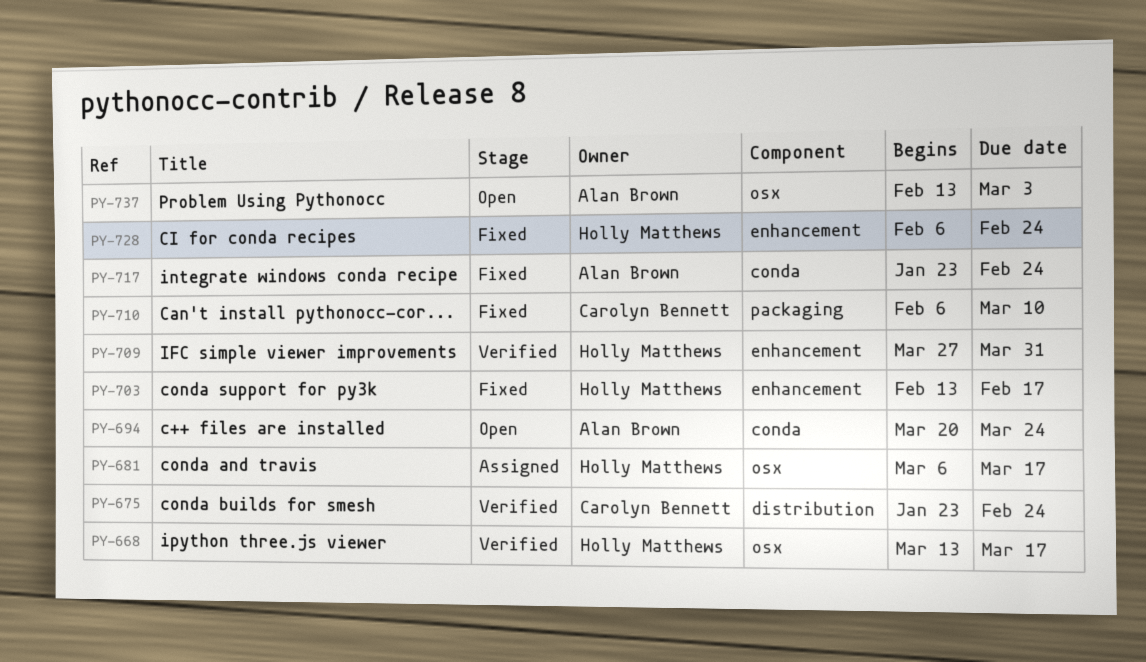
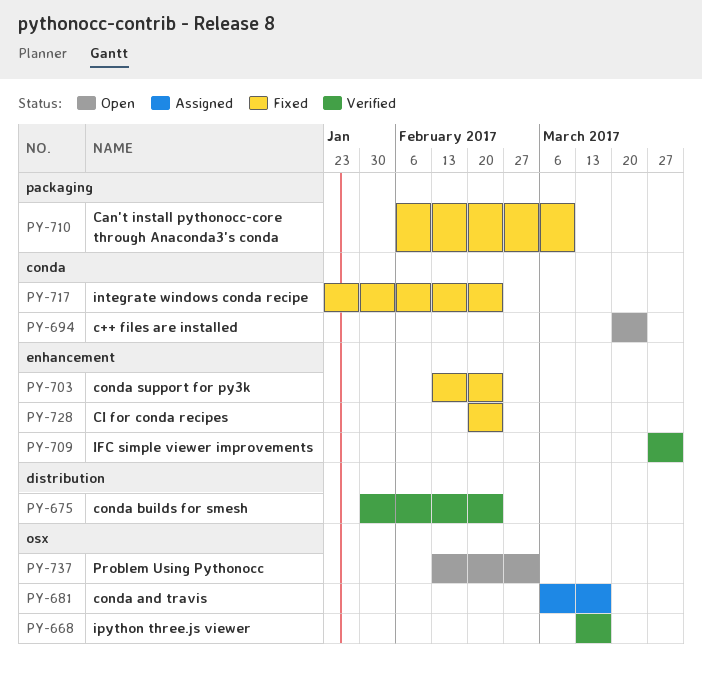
PY-675, start: Jan 23 -> Jan 30
PY-703, due: Feb 17 -> Feb 24
PY-728, start: Feb 6 -> Feb 20

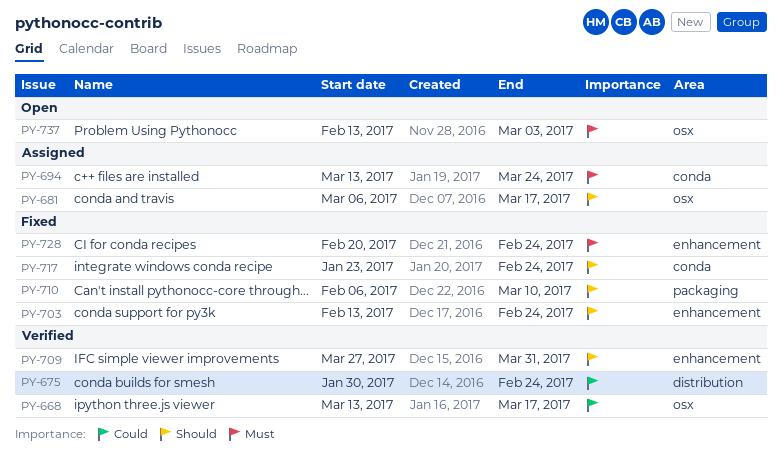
PY-694, status: Open -> Assigned
PY-694, start: Mar 20 -> Mar 13

